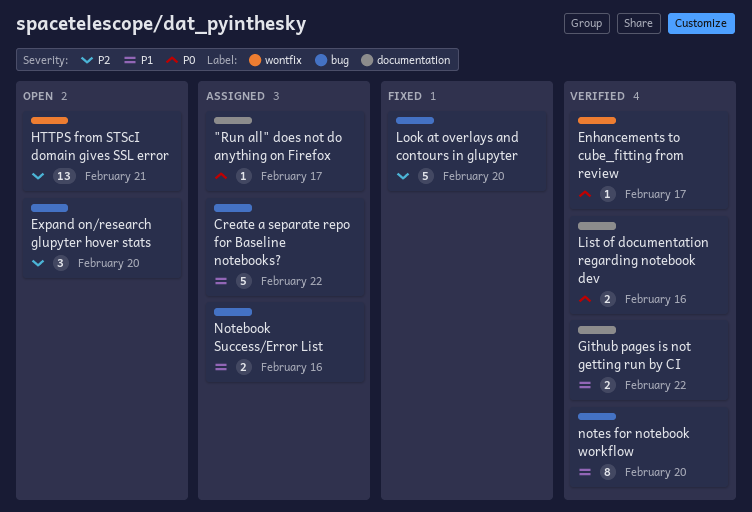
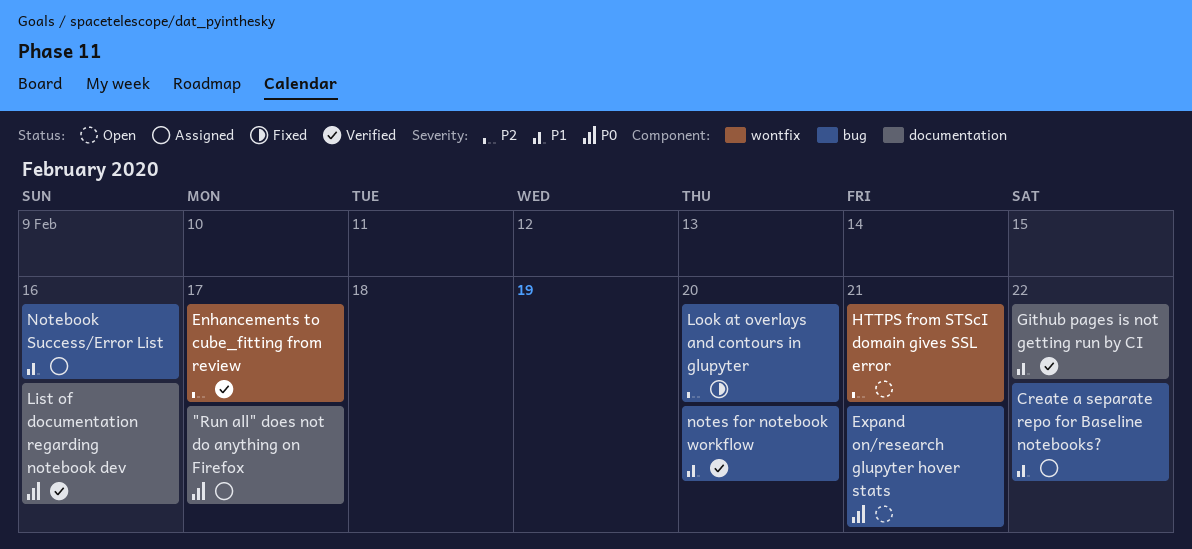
Enhancements to cube_fitting from review, priority: P0 -> P2
Expand on/research glupyter hover stats, priority: P2 -> P0
Expand on/research glupyter hover stats, due: Feb 20 -> Feb 21

